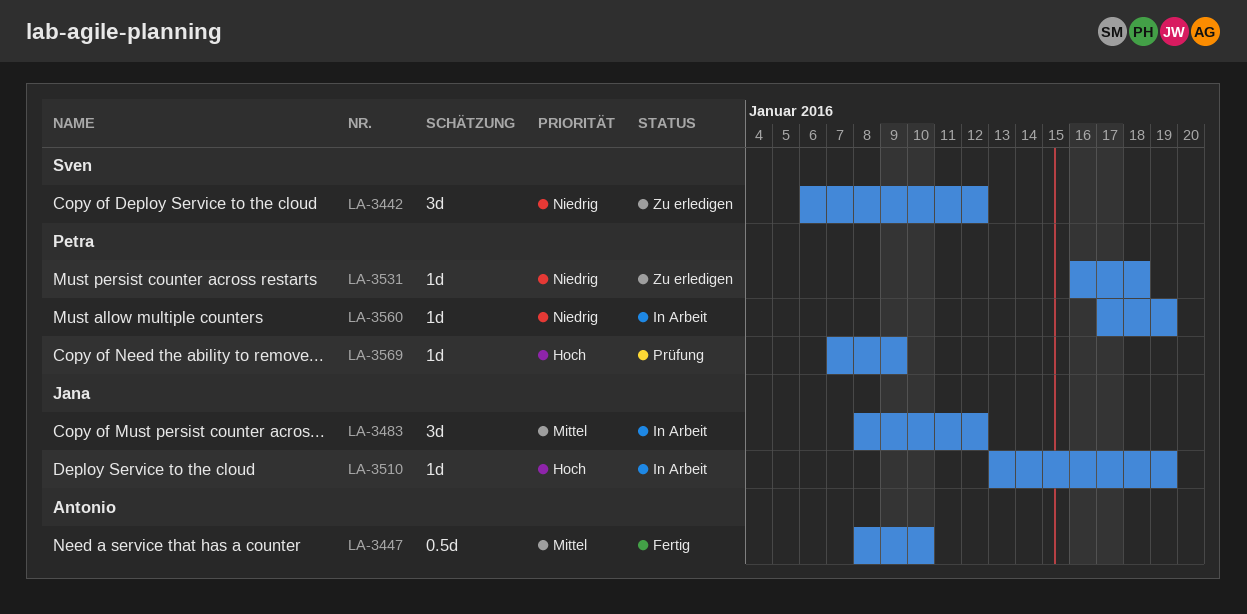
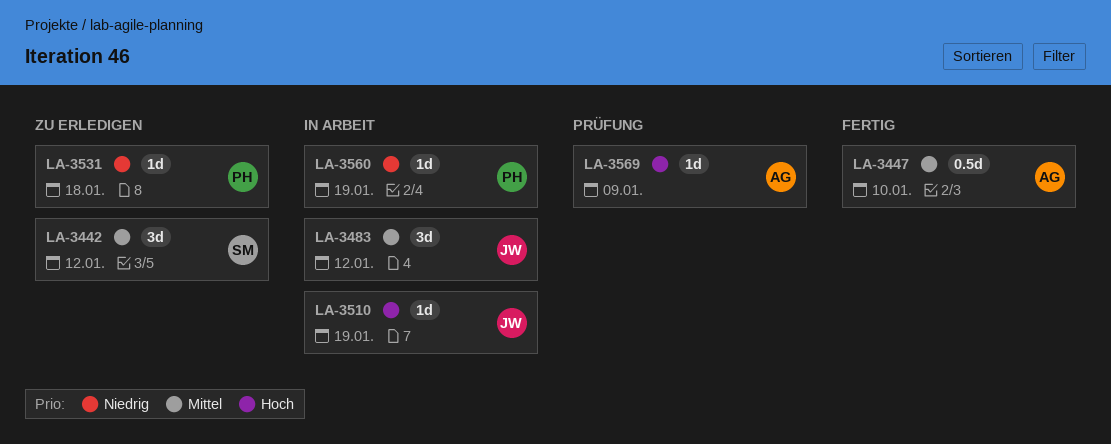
LA-3442, priority: Niedrig -> Mittel
LA-3569, owner: Petra -> Antonio

